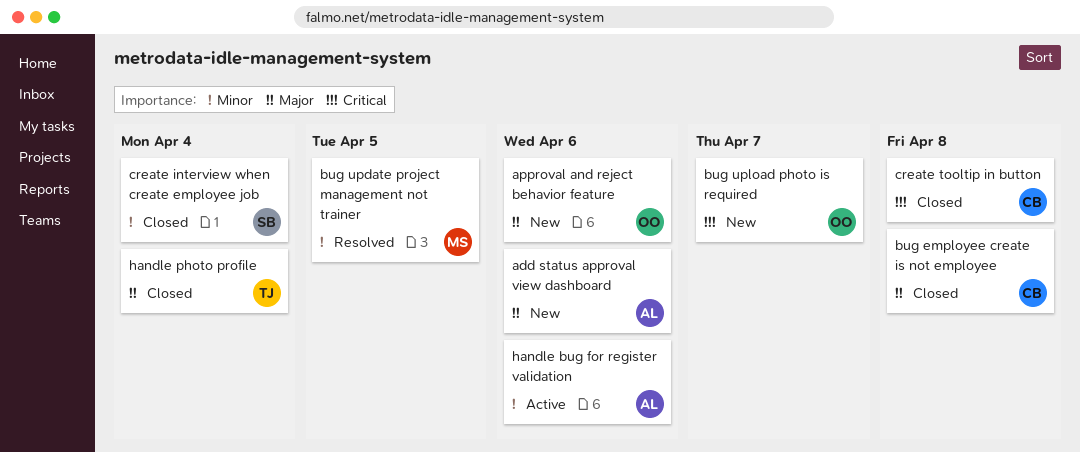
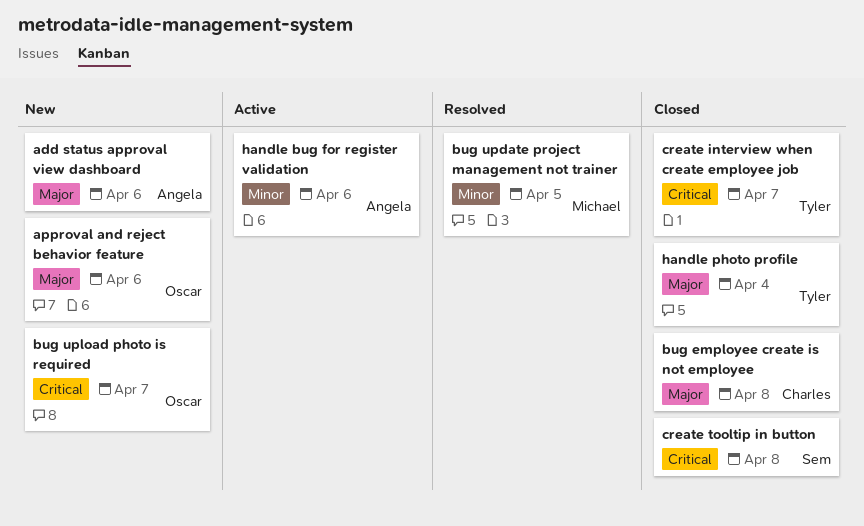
create interview when create employee job, owner: Sem -> Tyler
create interview when create employee job, priority: Minor -> Critical
create interview when create employee job, due: Apr 4 -> Apr 7
create tooltip in button, owner: Charles -> Sem

